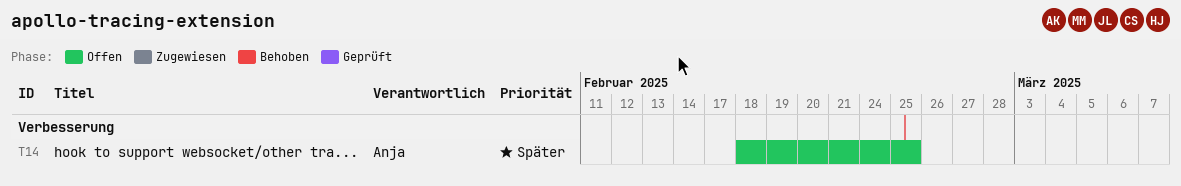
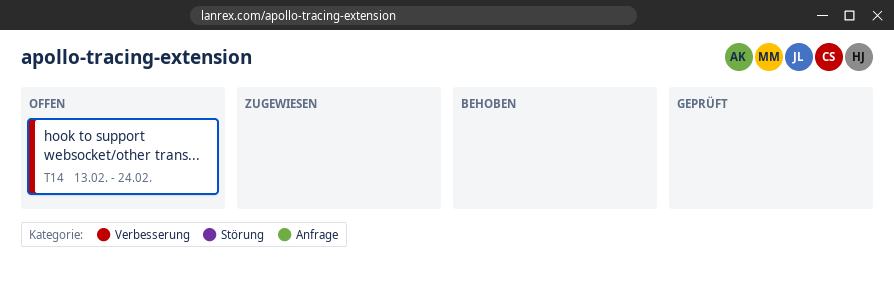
T14, start: Feb 18 -> Feb 13
T14, due: Feb 25 -> Feb 24

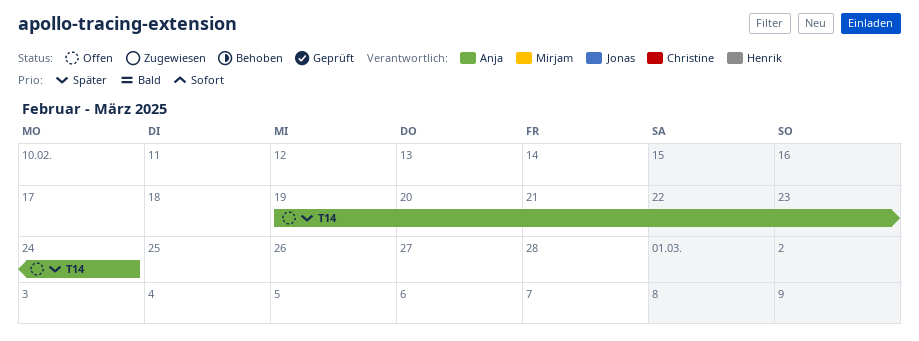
T14, start: Feb 13 -> Feb 19

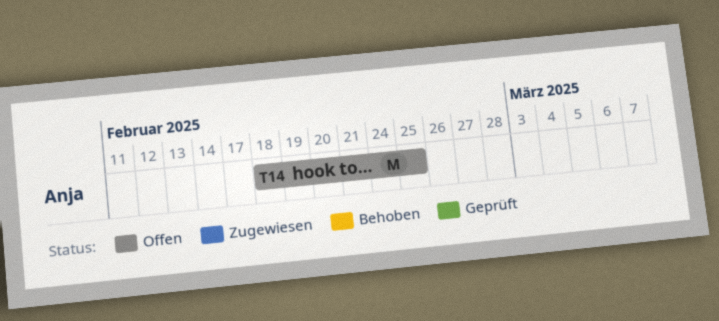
T14, start: Feb 19 -> Feb 18
T14, due: Feb 24 -> Feb 25

